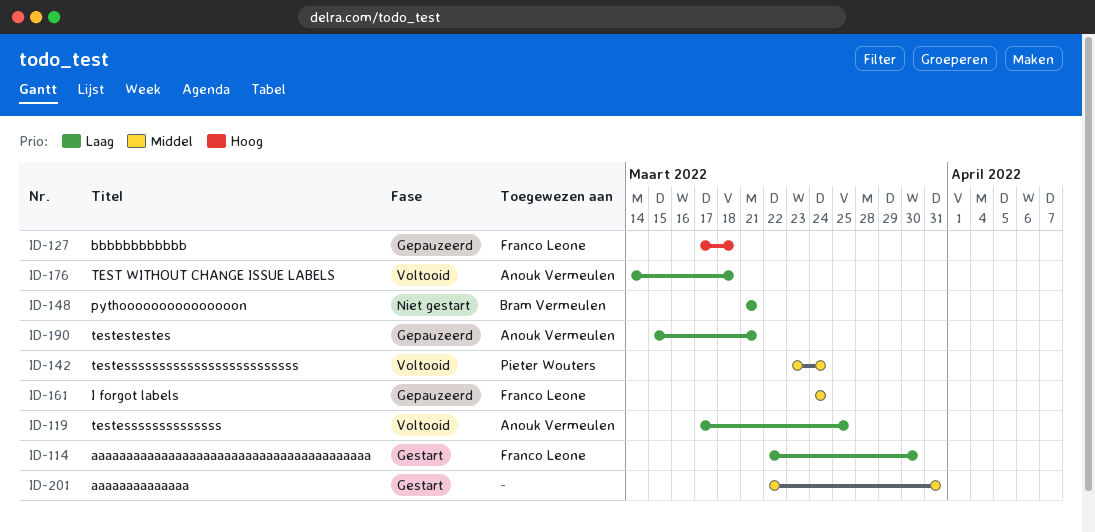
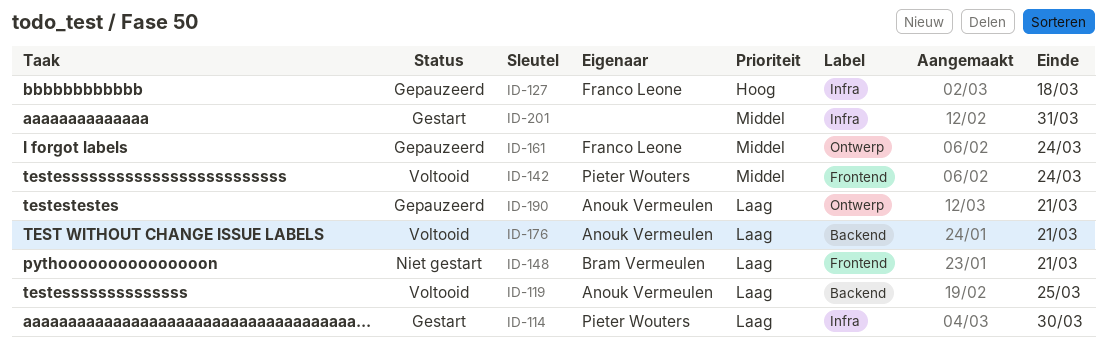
ID-114, owner: Franco Leone -> Pieter Wouters
ID-176, due: Mar 18 -> Mar 21

